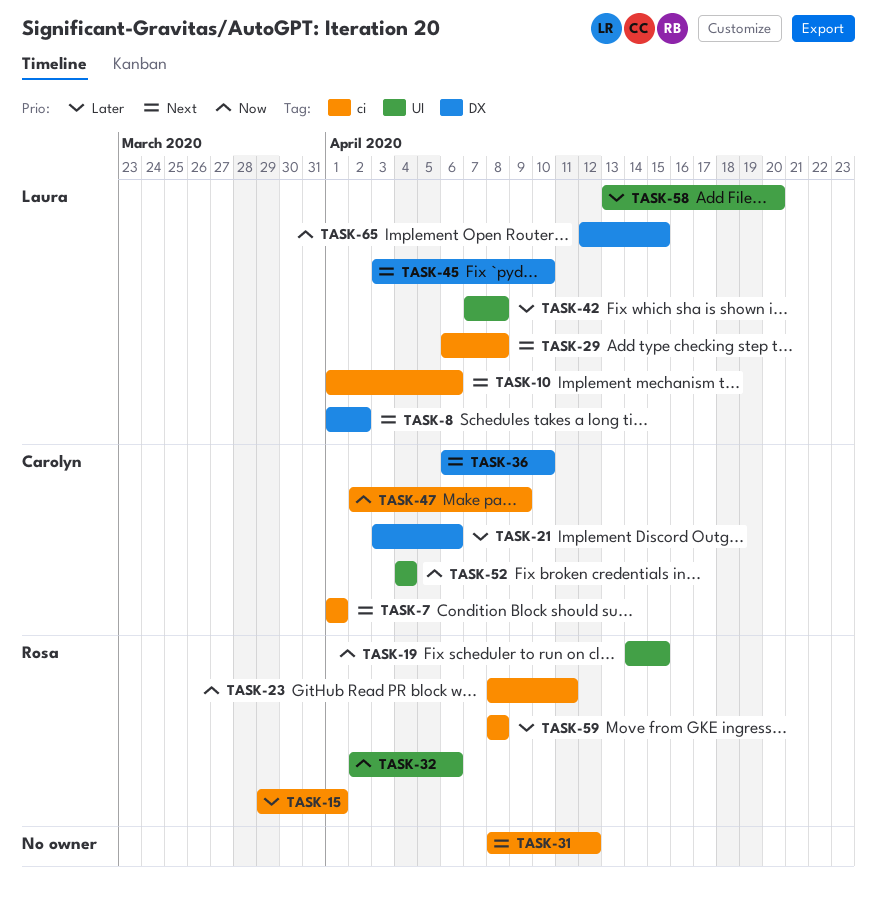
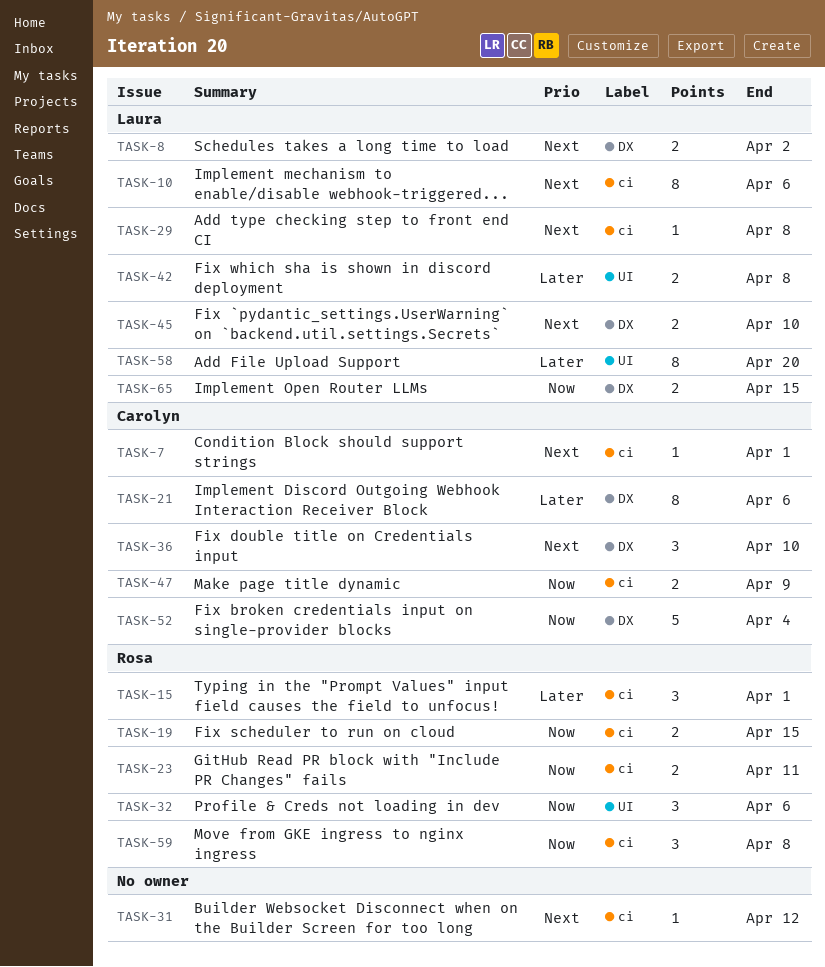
TASK-19, label: UI -> ci
TASK-52, label: UI -> DX
TASK-59, priority: Later -> Now

